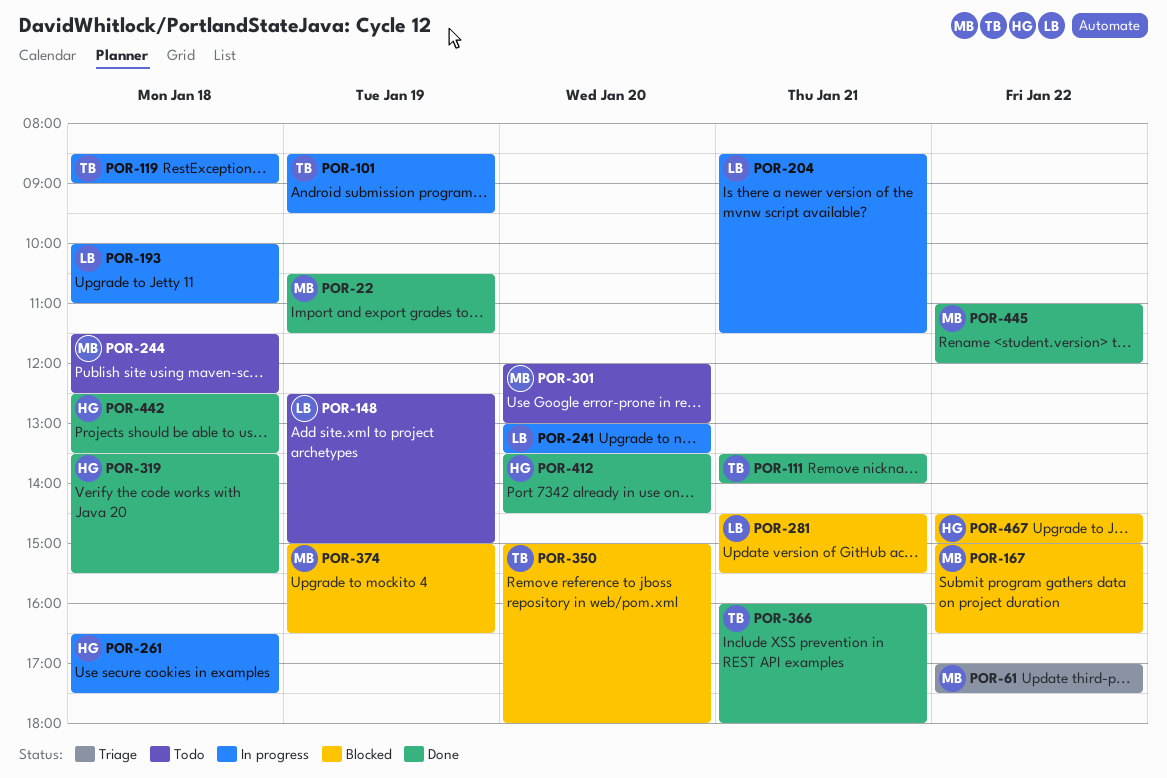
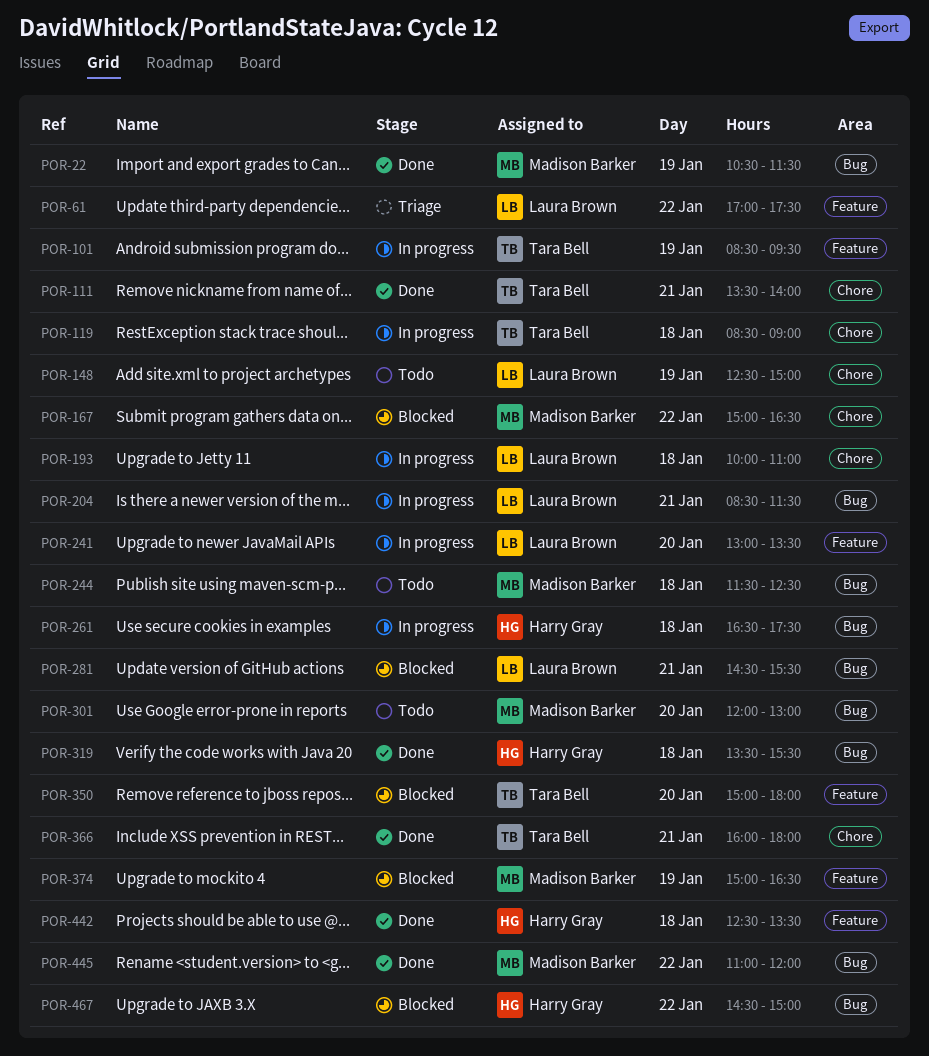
POR-61, owner: Madison Barker -> Laura Brown
POR-412: present -> none

